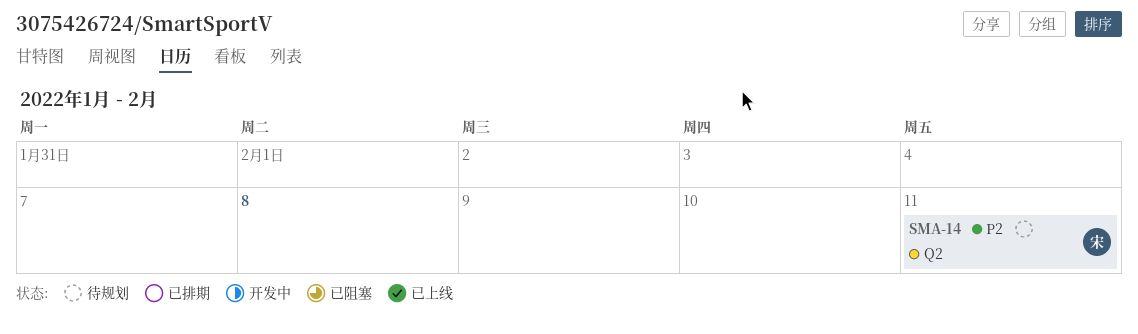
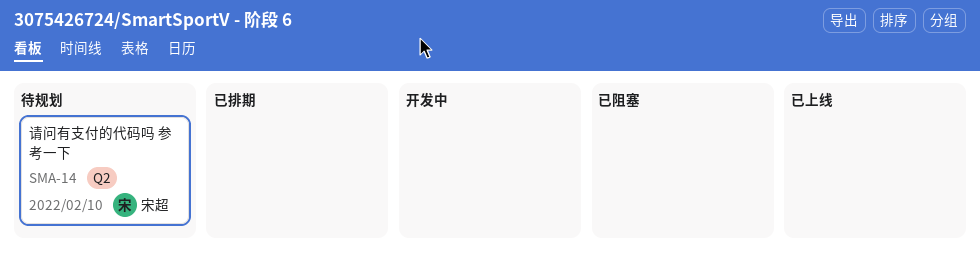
SMA-14, due: Feb 11 -> Feb 10

